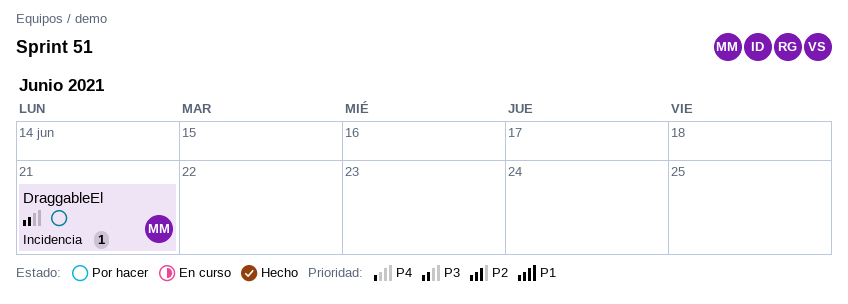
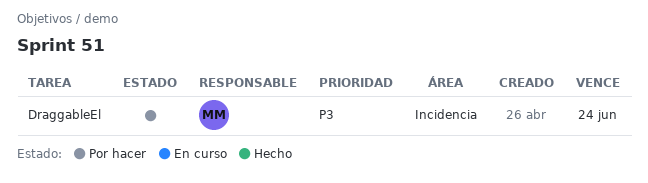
DraggableEl, due: Jun 21 -> Jun 24

